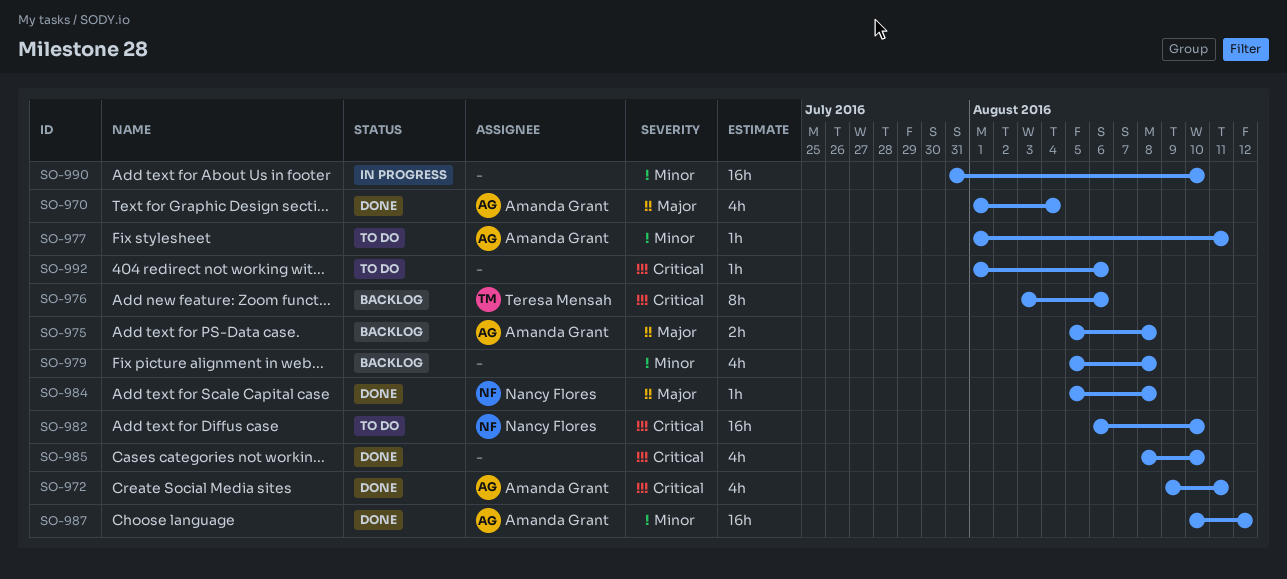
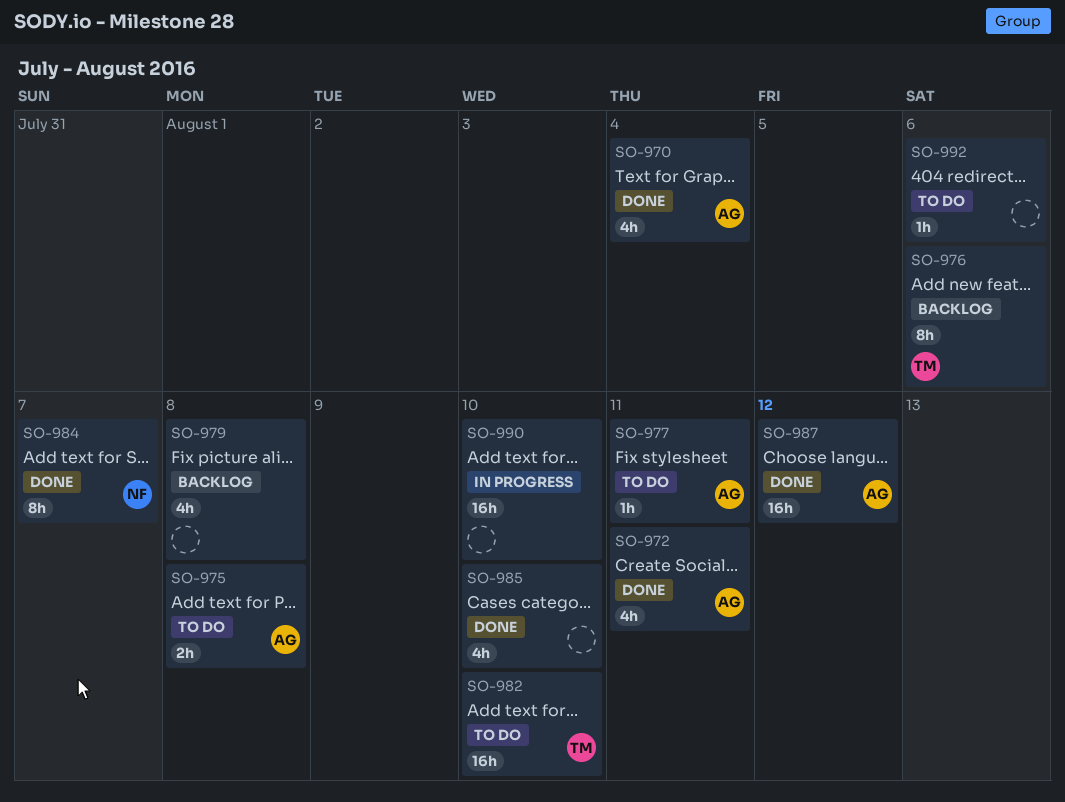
SO-975, status: Backlog -> To do
SO-982, owner: Nancy Flores -> Teresa Mensah
SO-984, estimate: 1h -> 8h
SO-984, due: Aug 8 -> Aug 7

